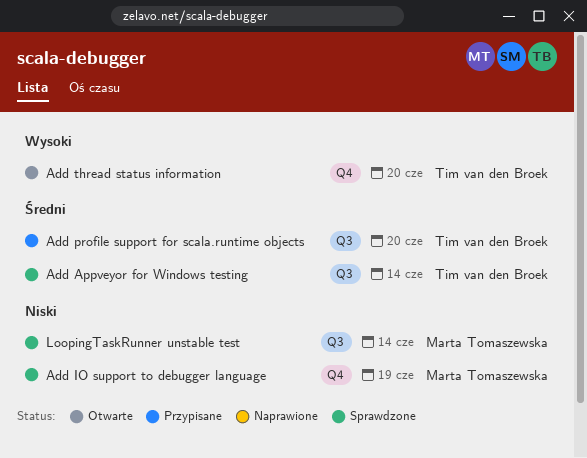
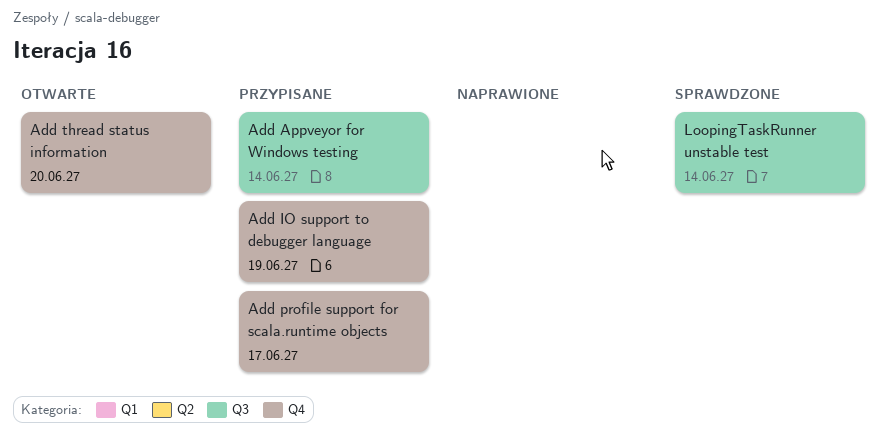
Add Appveyor for Windows testing, status: Sprawdzone -> Przypisane
Add IO support to debugger language, status: Sprawdzone -> Przypisane
Add profile support for scala.runtime objects, label: Q3 -> Q4
Add profile support for scala.runtime objects, due: Jun 20 -> Jun 17

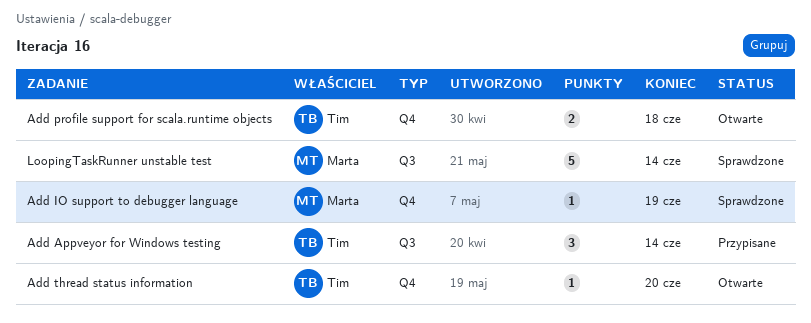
Add IO support to debugger language, status: Przypisane -> Sprawdzone
Add profile support for scala.runtime objects, status: Przypisane -> Otwarte
Add profile support for scala.runtime objects, due: Jun 17 -> Jun 18

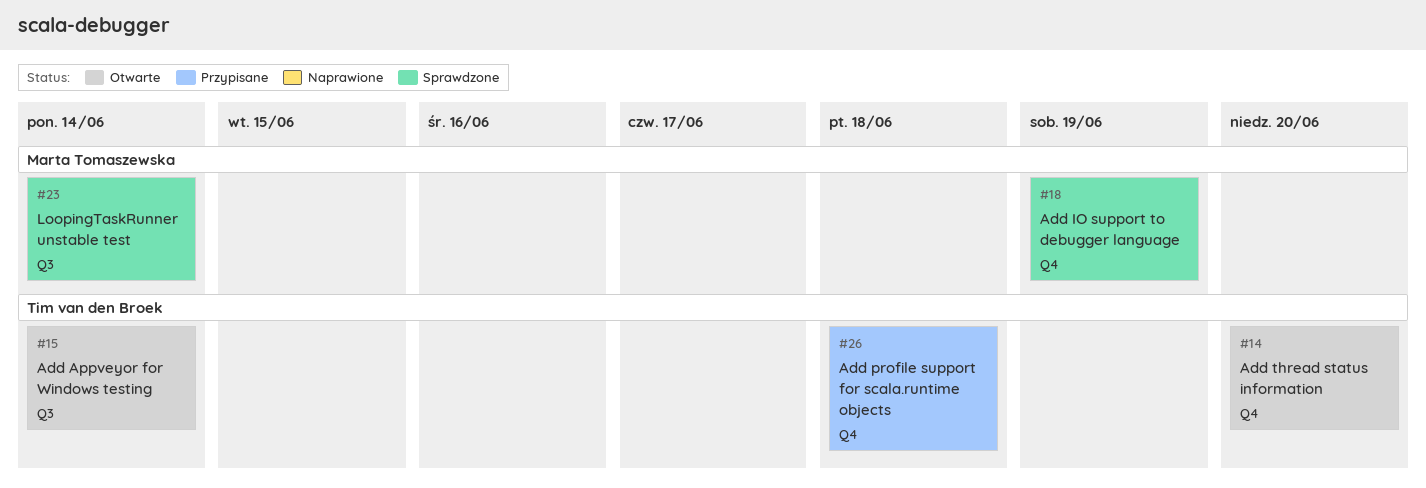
Add Appveyor for Windows testing, status: Przypisane -> Otwarte
Add profile support for scala.runtime objects, status: Otwarte -> Przypisane

